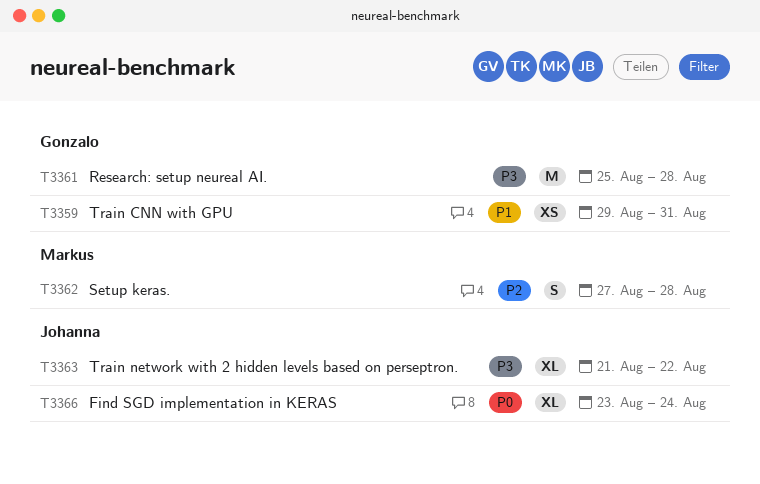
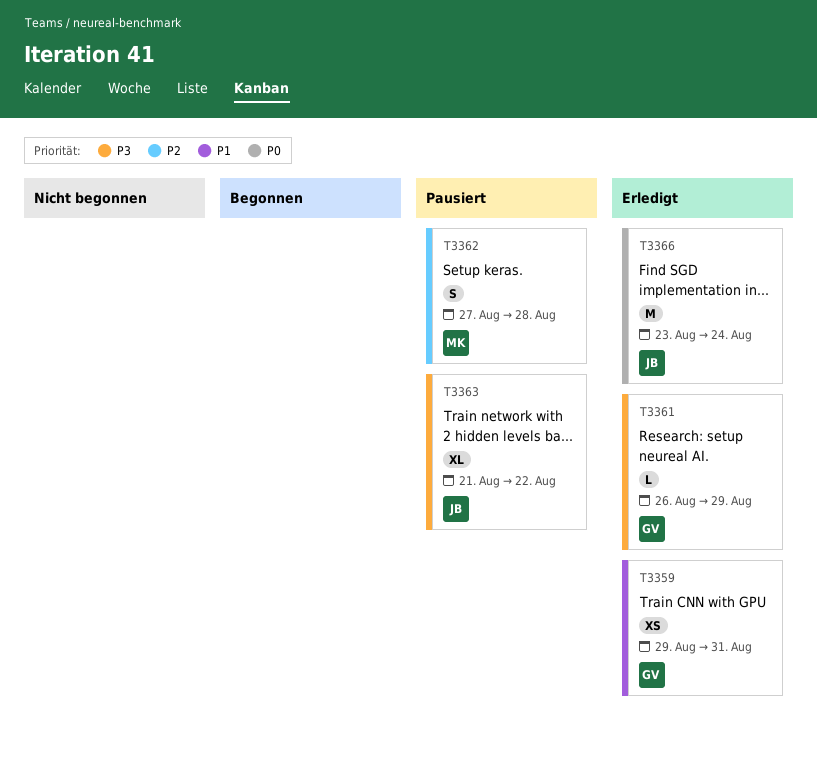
T3361, estimate: M -> L
T3361, start: Aug 25 -> Aug 26
T3361, due: Aug 28 -> Aug 29
T3366, estimate: XL -> M

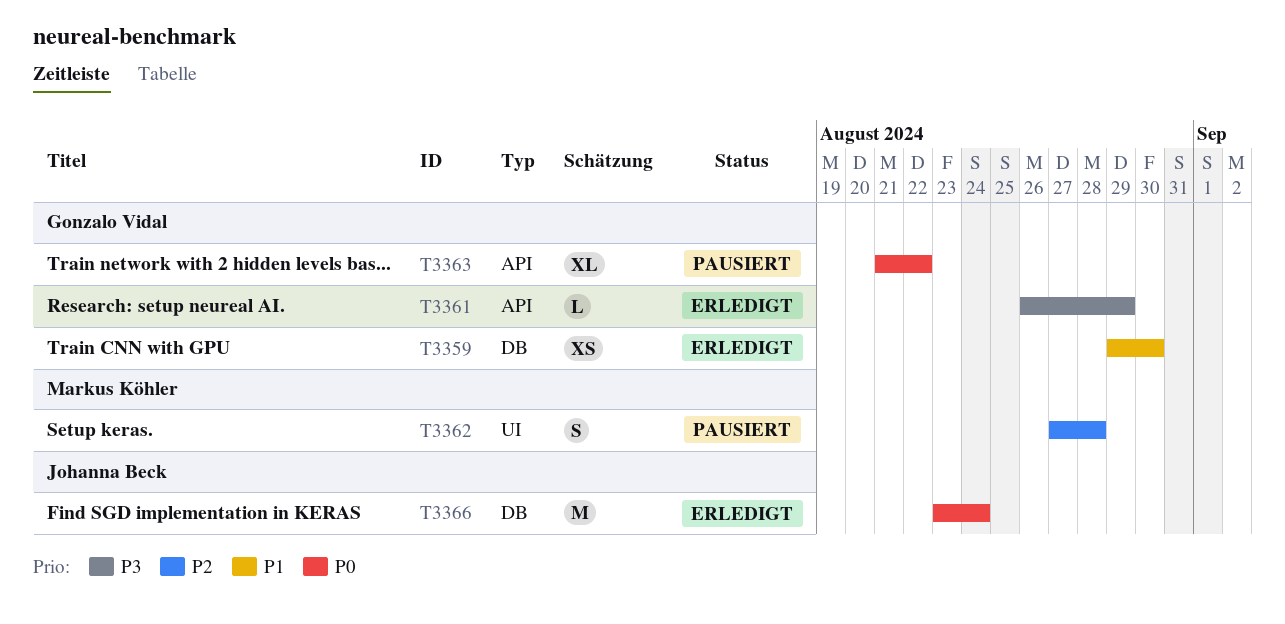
T3359, due: Aug 31 -> Aug 30
T3363, owner: Johanna Beck -> Gonzalo Vidal
T3363, priority: P3 -> P0

